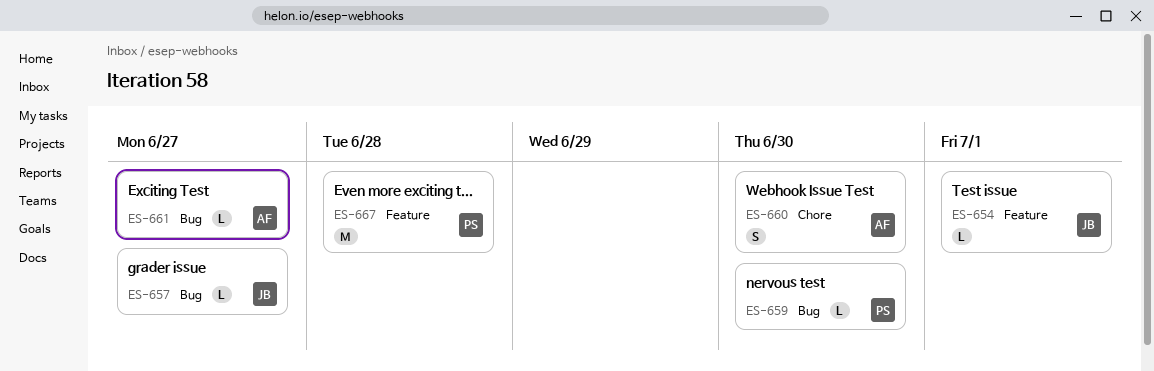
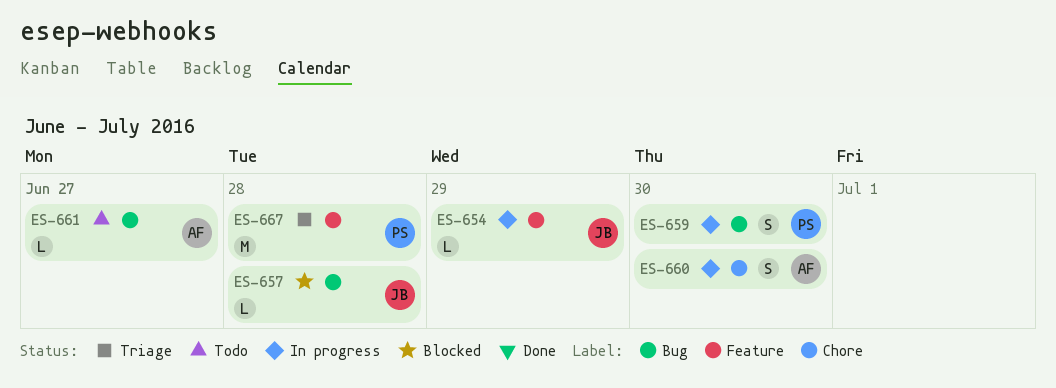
ES-654, due: Jul 1 -> Jun 29
ES-657, due: Jun 27 -> Jun 28
ES-659, estimate: L -> S

